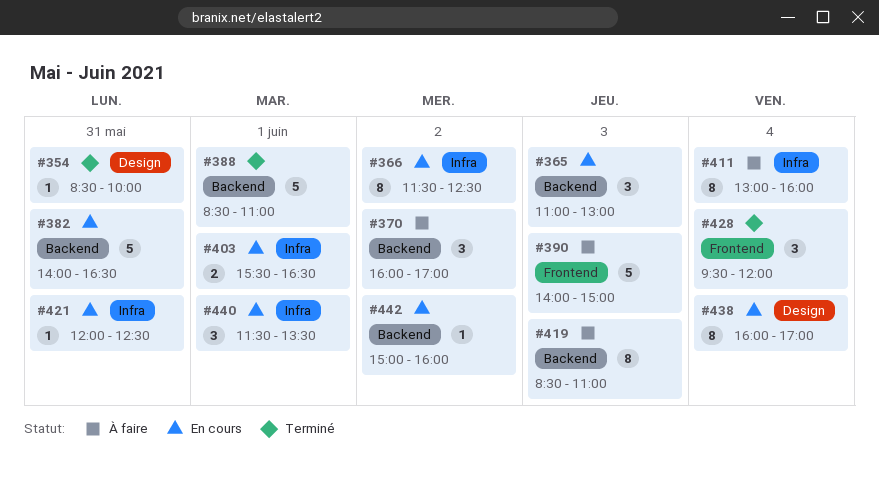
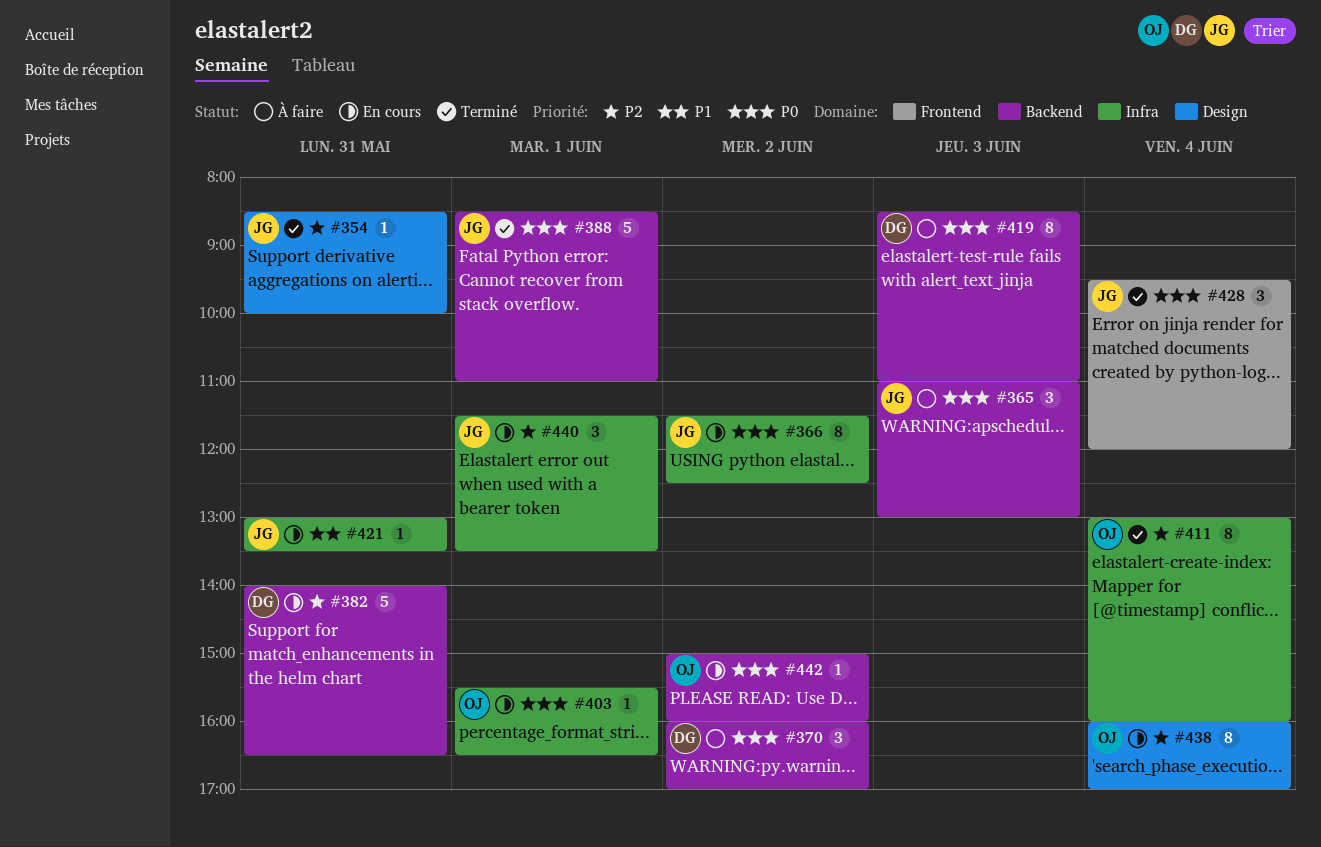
#365, status: En cours -> À faire
#390: present -> none
#403, estimate: 2 -> 1
#411, status: À faire -> Terminé
#421, begins: 12:00 -> 13:00
#421, ends: 12:30 -> 13:30

